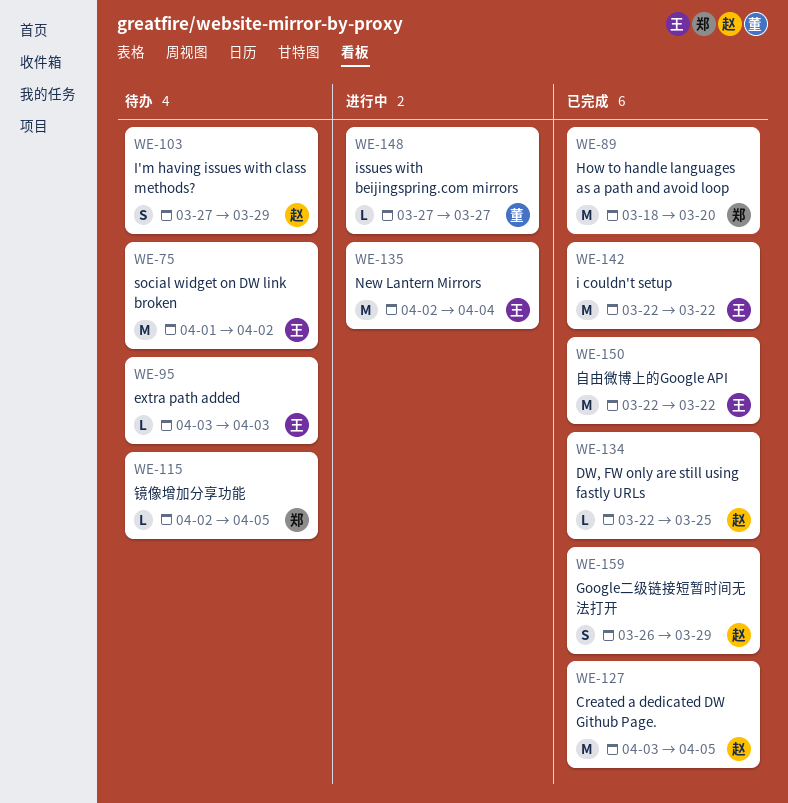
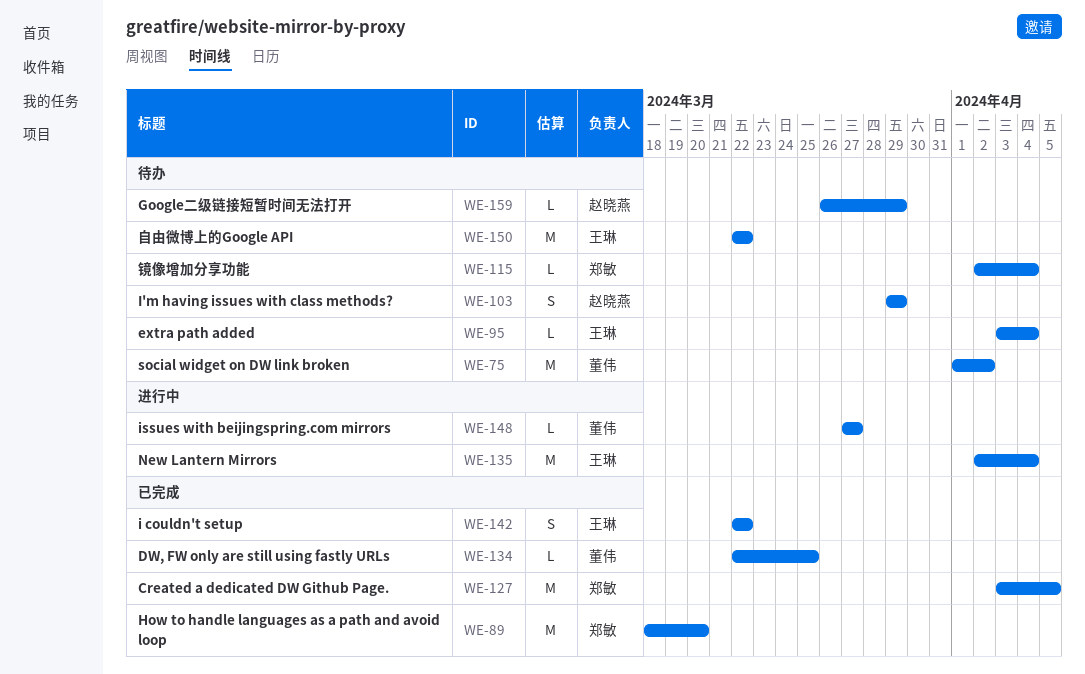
WE-75, owner: 王琳 -> 董伟
WE-95, due: Apr 3 -> Apr 4
WE-103, start: Mar 27 -> Mar 29
WE-115, due: Apr 5 -> Apr 4
WE-127, owner: 赵晓燕 -> 郑敏
WE-134, owner: 赵晓燕 -> 董伟
WE-142, estimate: M -> S
WE-150, status: 已完成 -> 待办
WE-159, status: 已完成 -> 待办
WE-159, estimate: S -> L

